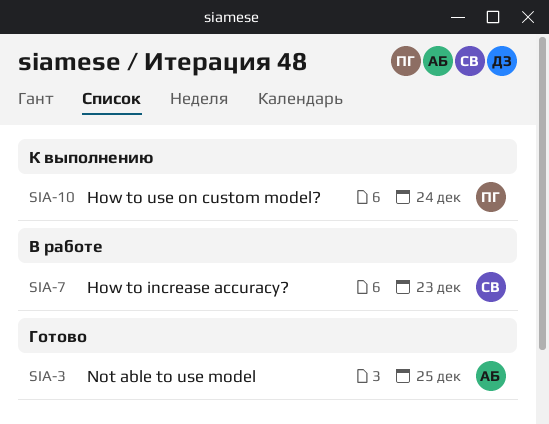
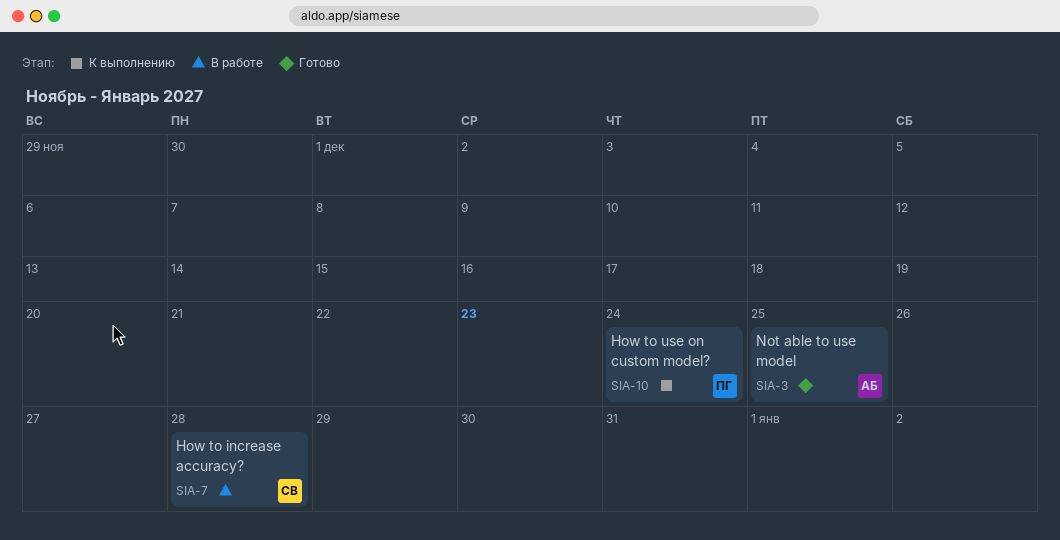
SIA-7, due: Dec 23 -> Dec 28

